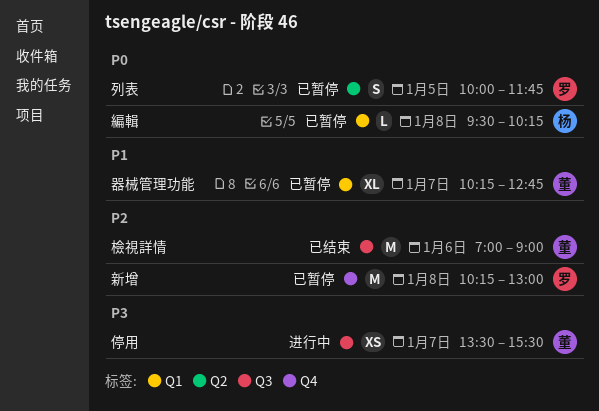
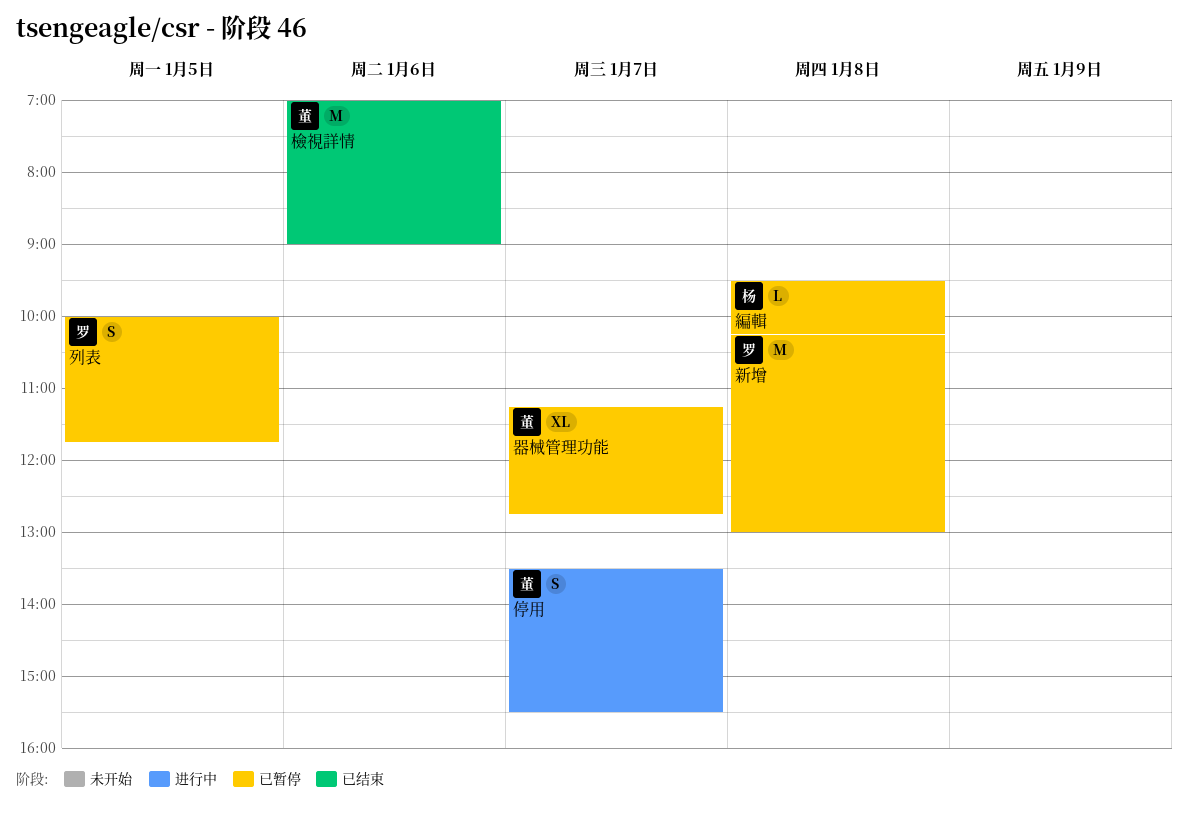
停用, estimate: XS -> S
器械管理功能, begins: 10:15 -> 11:15

